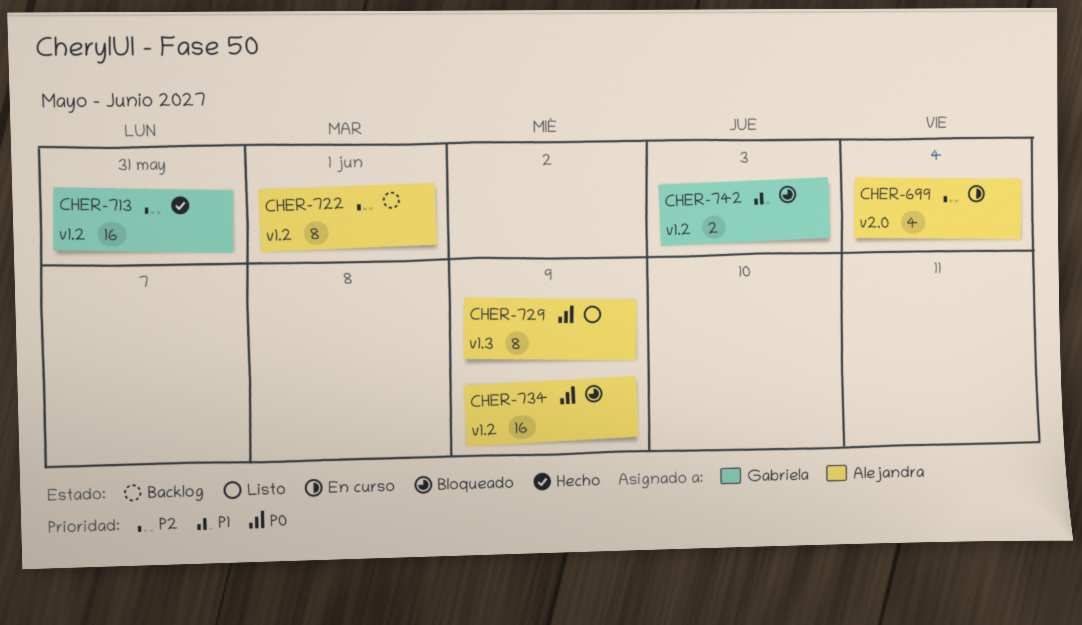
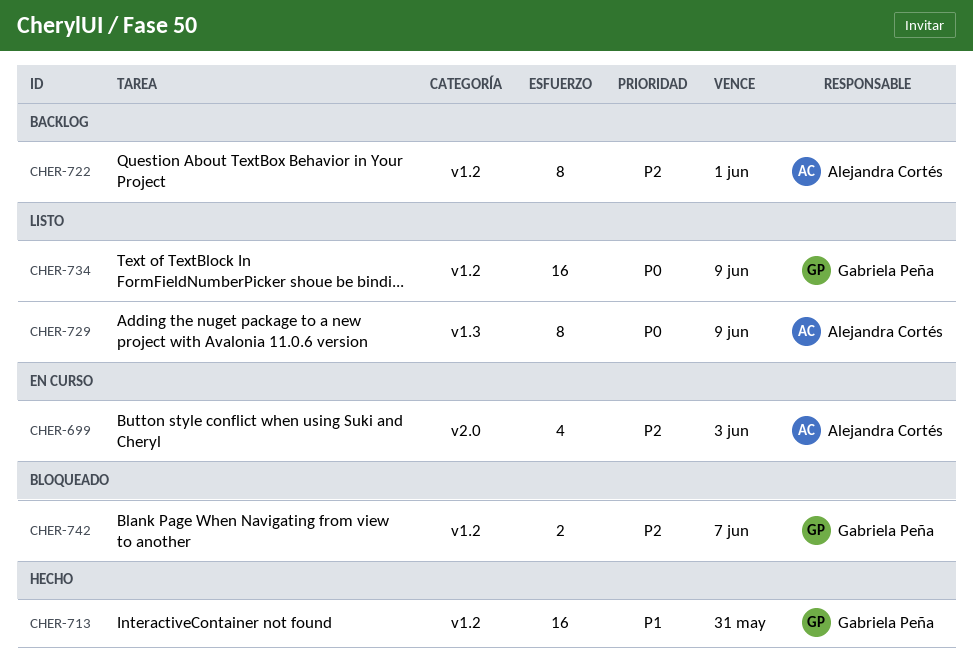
CHER-699, due: Jun 4 -> Jun 3
CHER-713, priority: P2 -> P1
CHER-734, status: Bloqueado -> Listo
CHER-734, owner: Alejandra Cortés -> Gabriela Peña
CHER-742, priority: P1 -> P2
CHER-742, due: Jun 3 -> Jun 7

